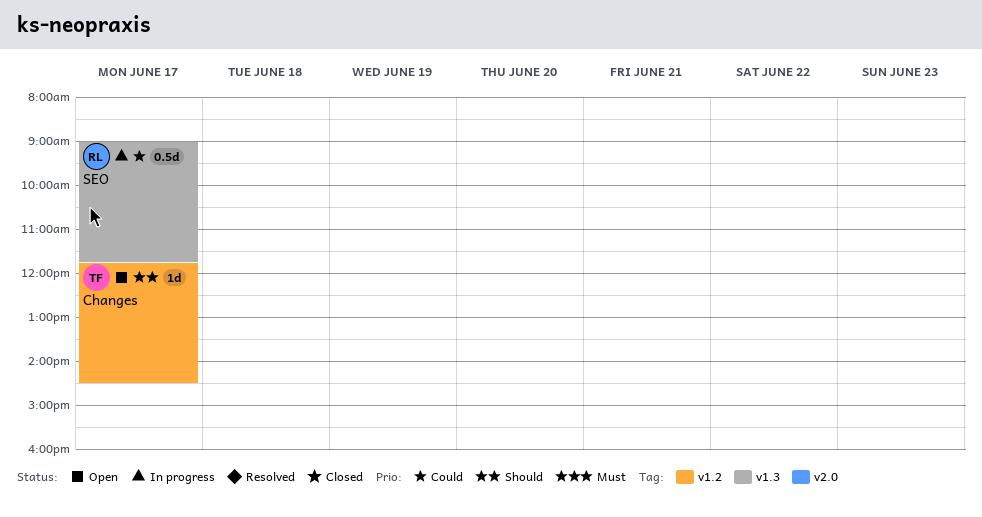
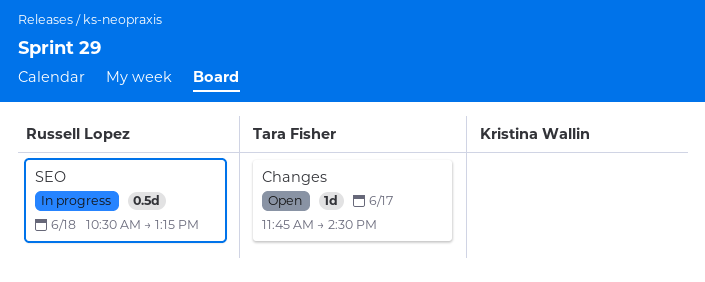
SEO, day: Jun 17 -> Jun 18
SEO, begins: 09:00 -> 10:30
SEO, ends: 11:45 -> 13:15

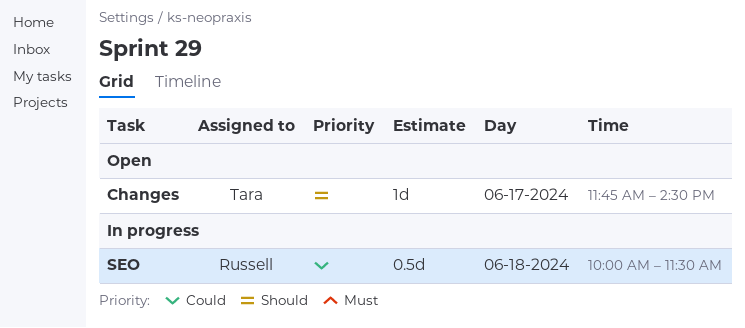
SEO, begins: 10:30 -> 10:00
SEO, ends: 13:15 -> 11:30

